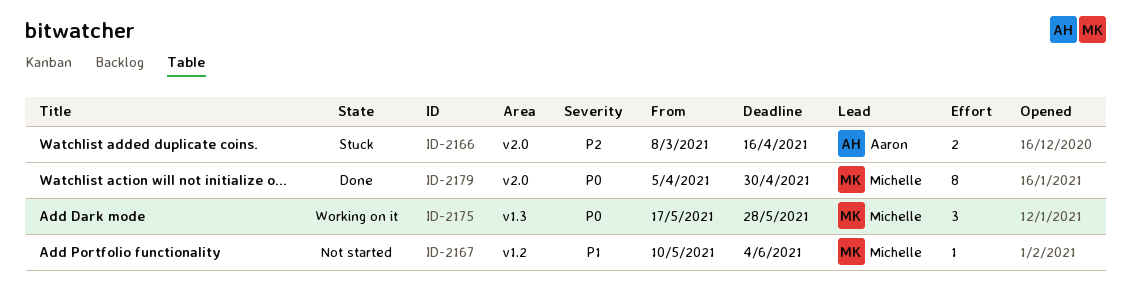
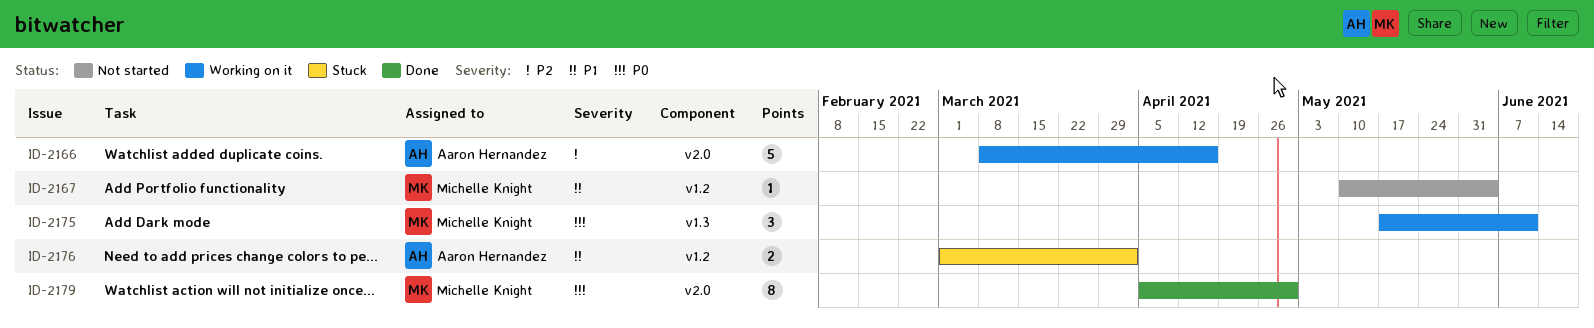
ID-2166, status: Stuck -> Working on it
ID-2166, estimate: 2 -> 5
ID-2175, due: May 28 -> Jun 11
ID-2176: none -> present

